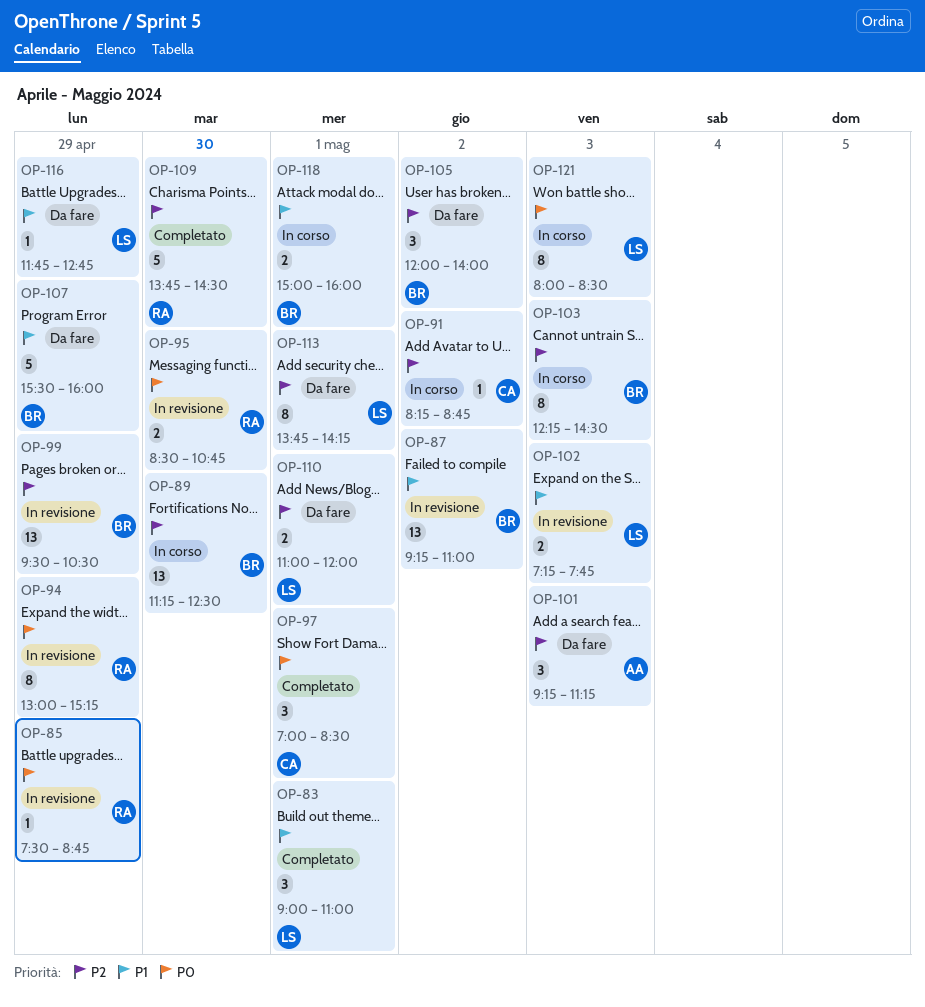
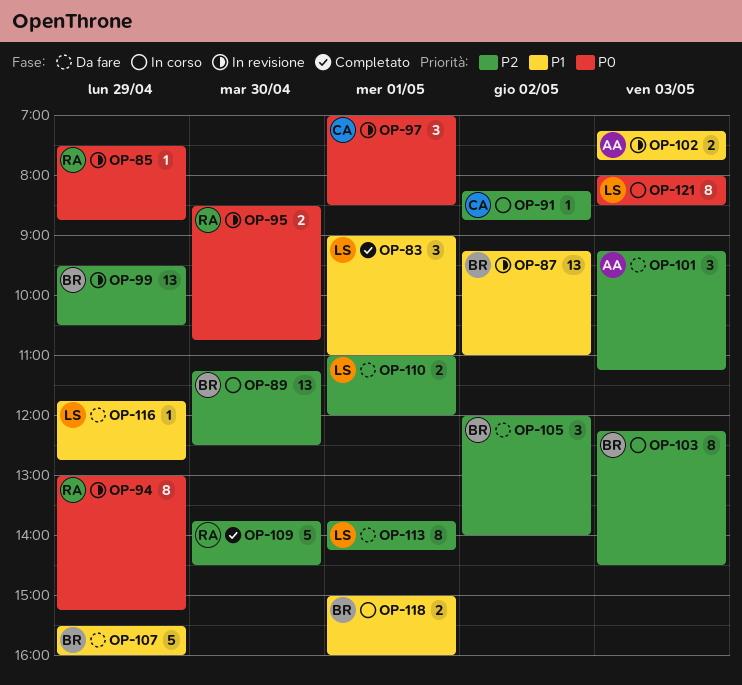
OP-97, status: Completato -> In revisione
OP-102, owner: LS -> AA

